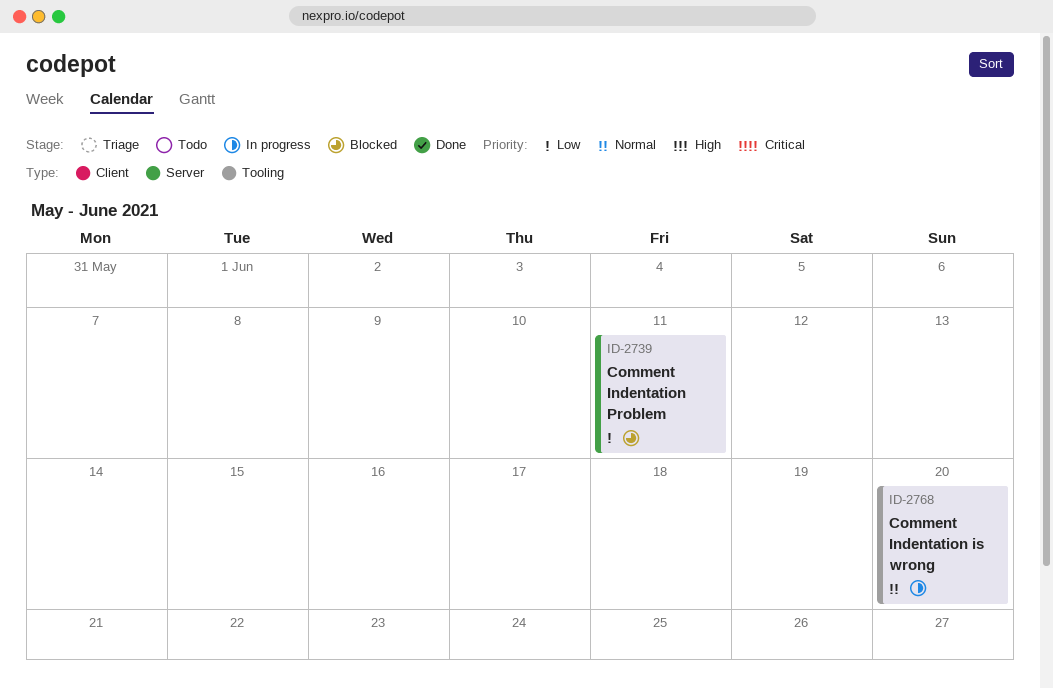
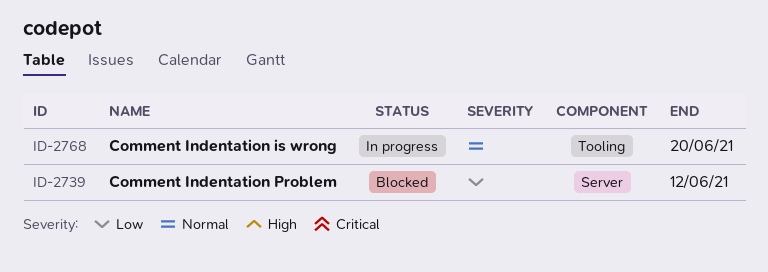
ID-2739, due: Jun 11 -> Jun 12

